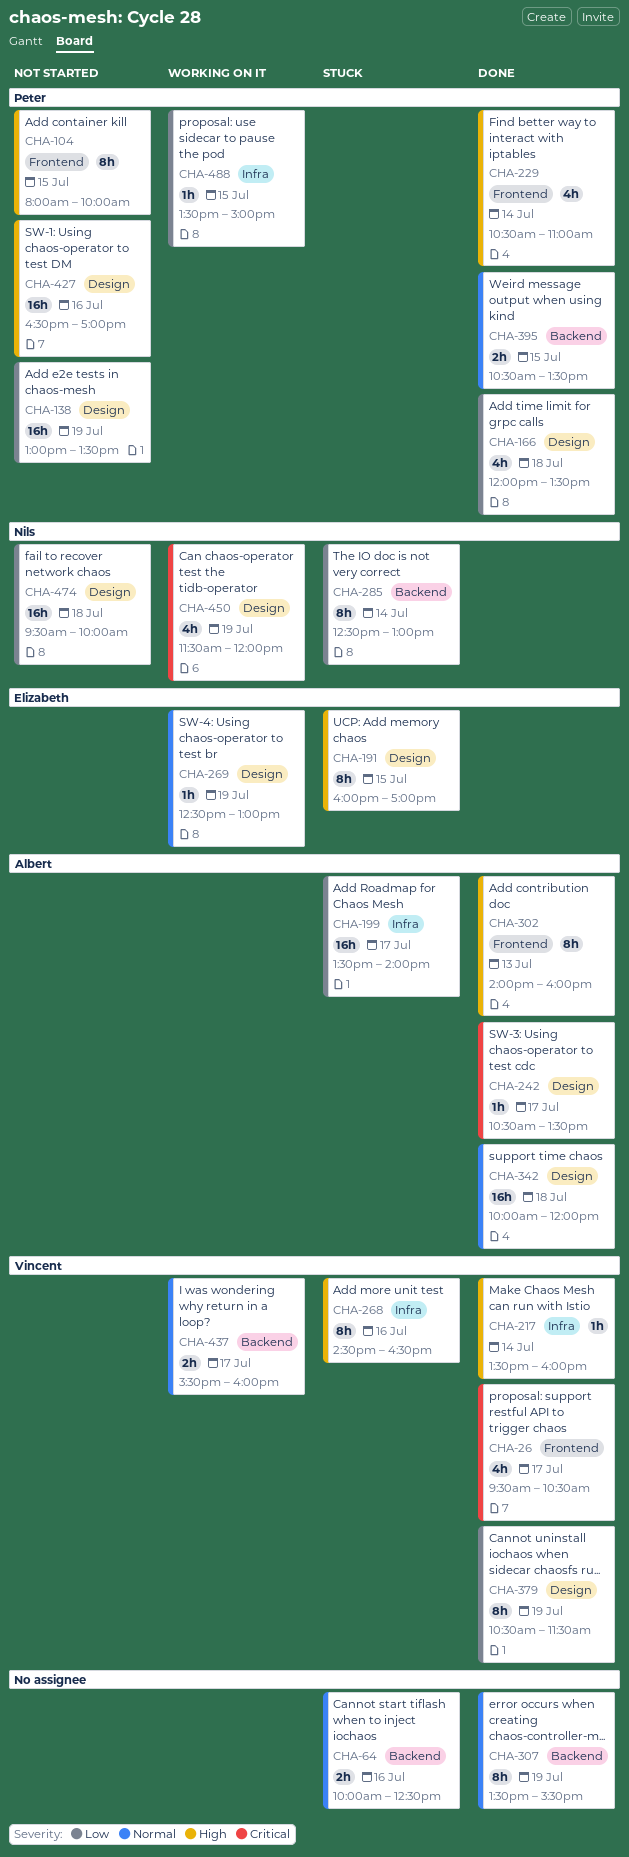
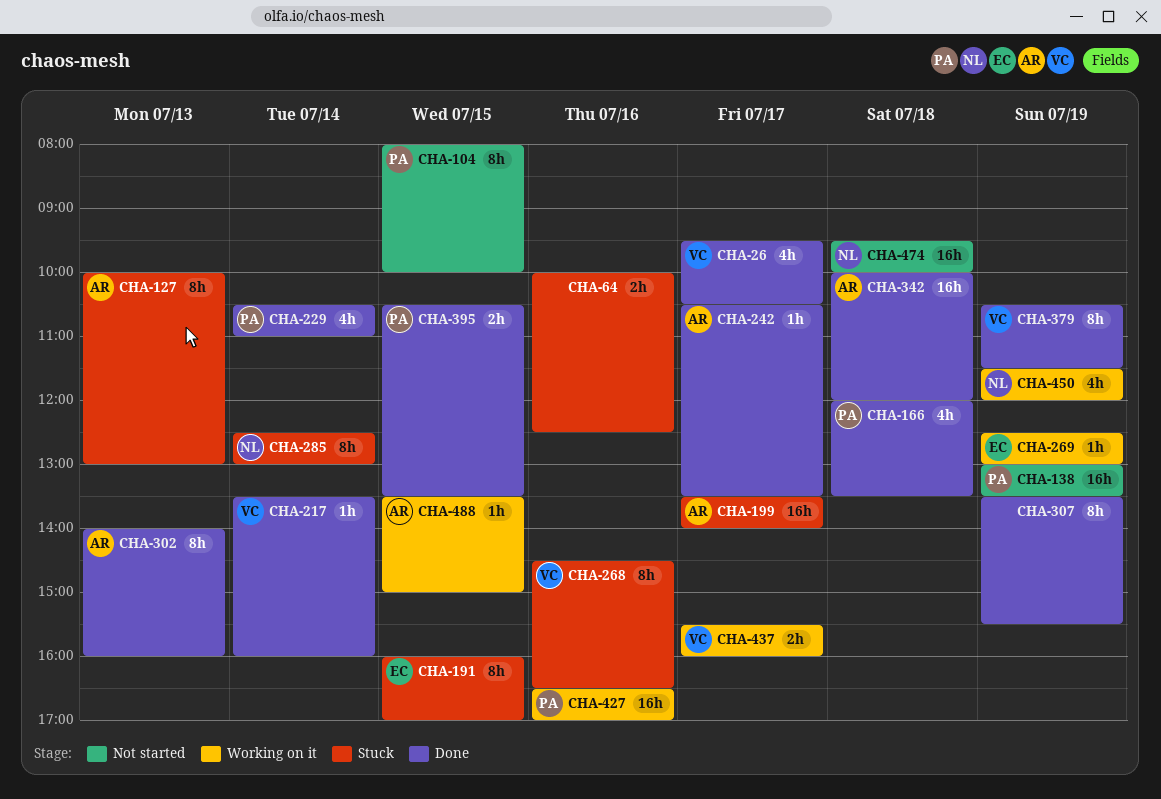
CHA-127: none -> present
CHA-427, status: Not started -> Working on it
CHA-488, owner: Peter -> Albert

